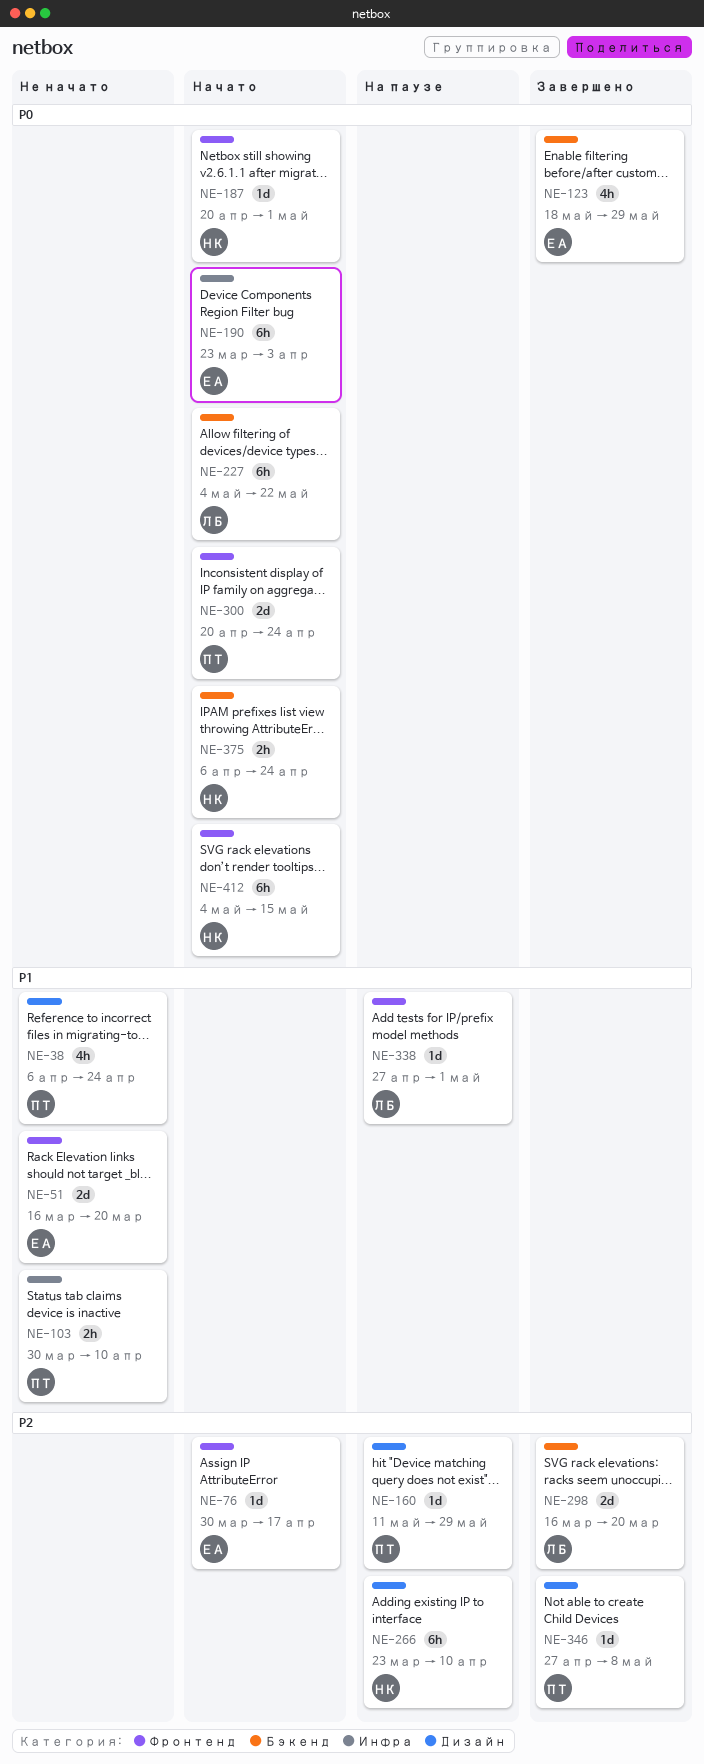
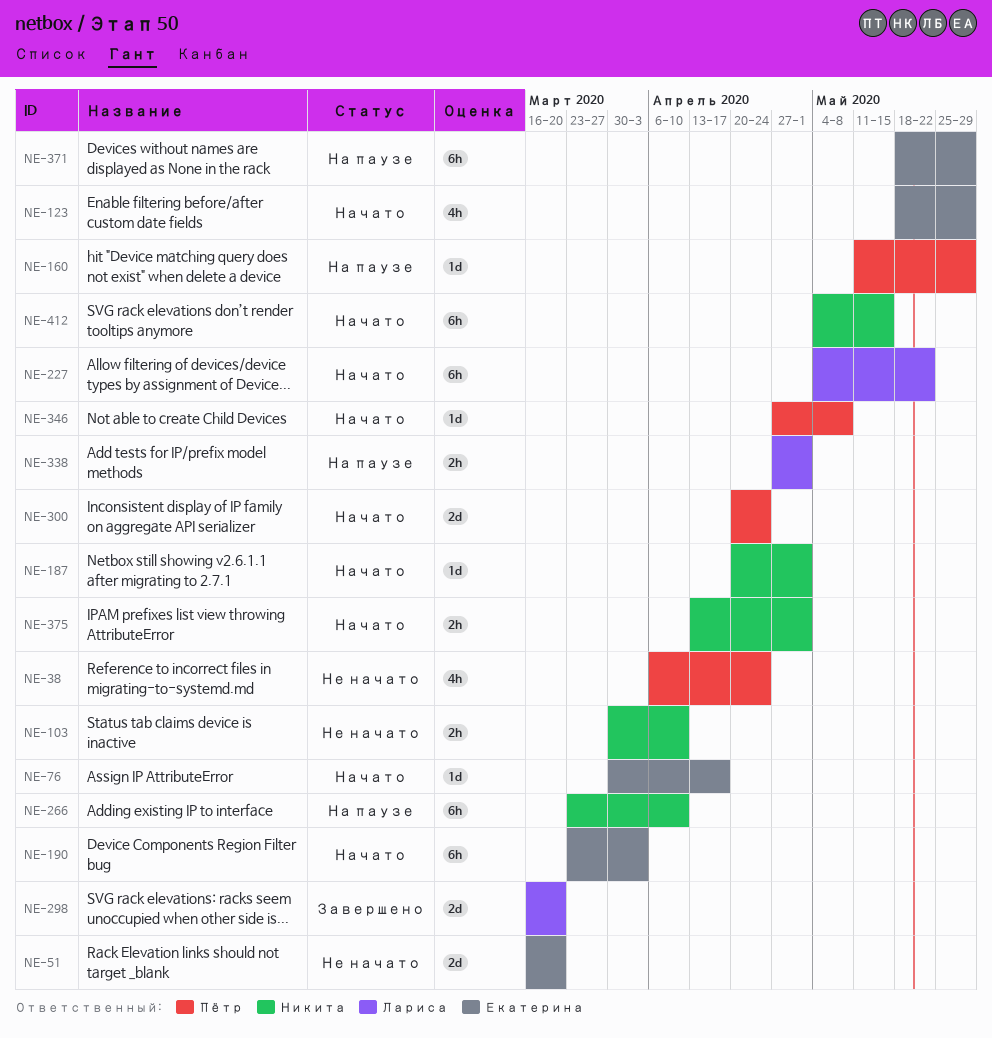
NE-103, owner: Пётр -> Никита
NE-123, status: Завершено -> Начато
NE-338, estimate: 1d -> 2h
NE-346, status: Завершено -> Начато
NE-371: none -> present
NE-375, start: Apr 6 -> Apr 13
NE-375, due: Apr 24 -> May 1

